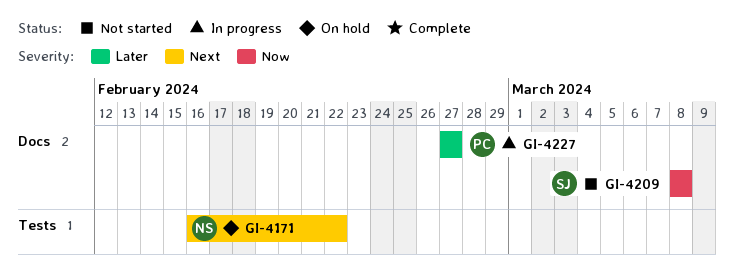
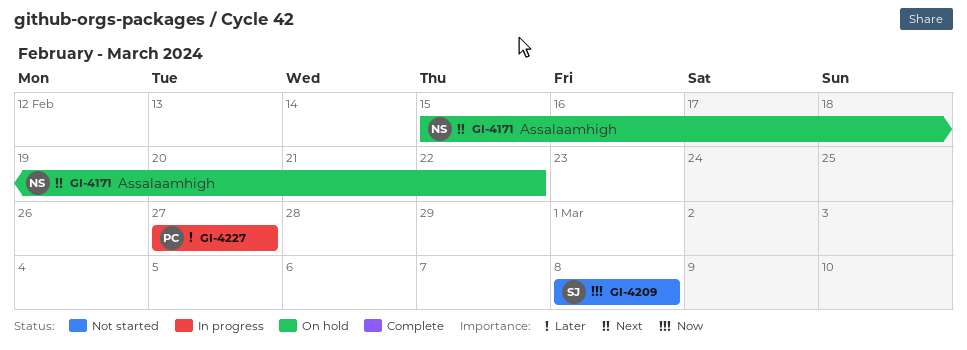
GI-4171, start: Feb 16 -> Feb 15

